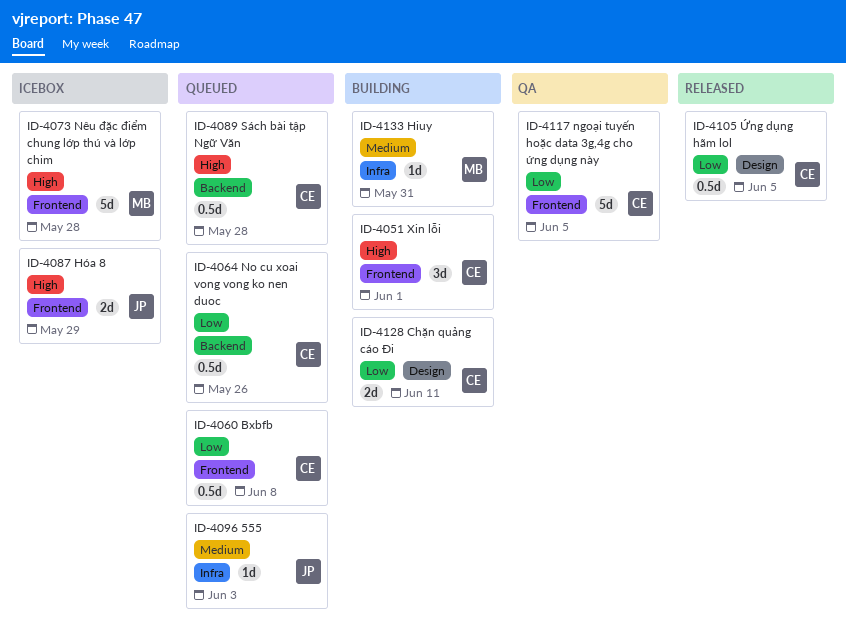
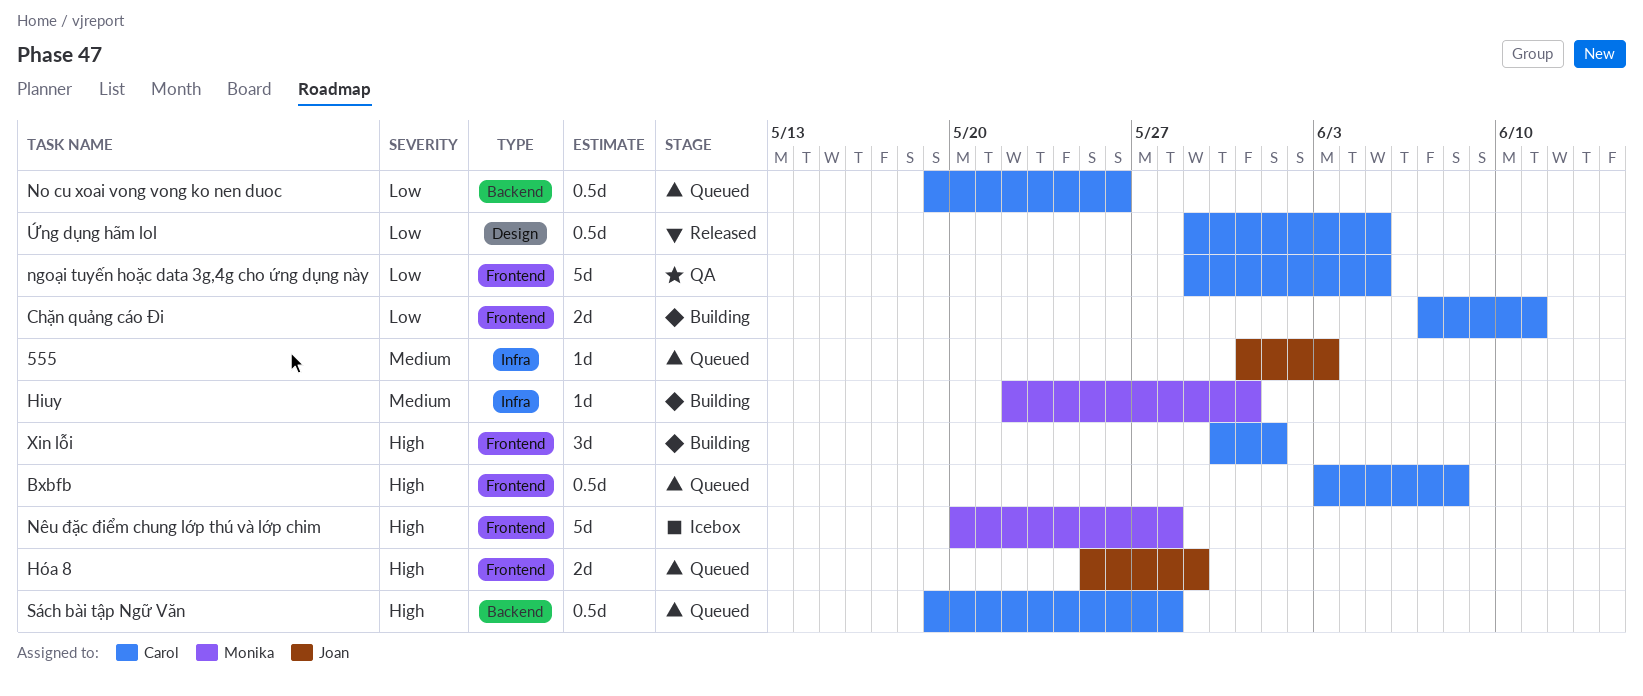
Bxbfb, priority: Low -> High
Chặn quảng cáo Đi, label: Design -> Frontend
Hóa 8, status: Icebox -> Queued

